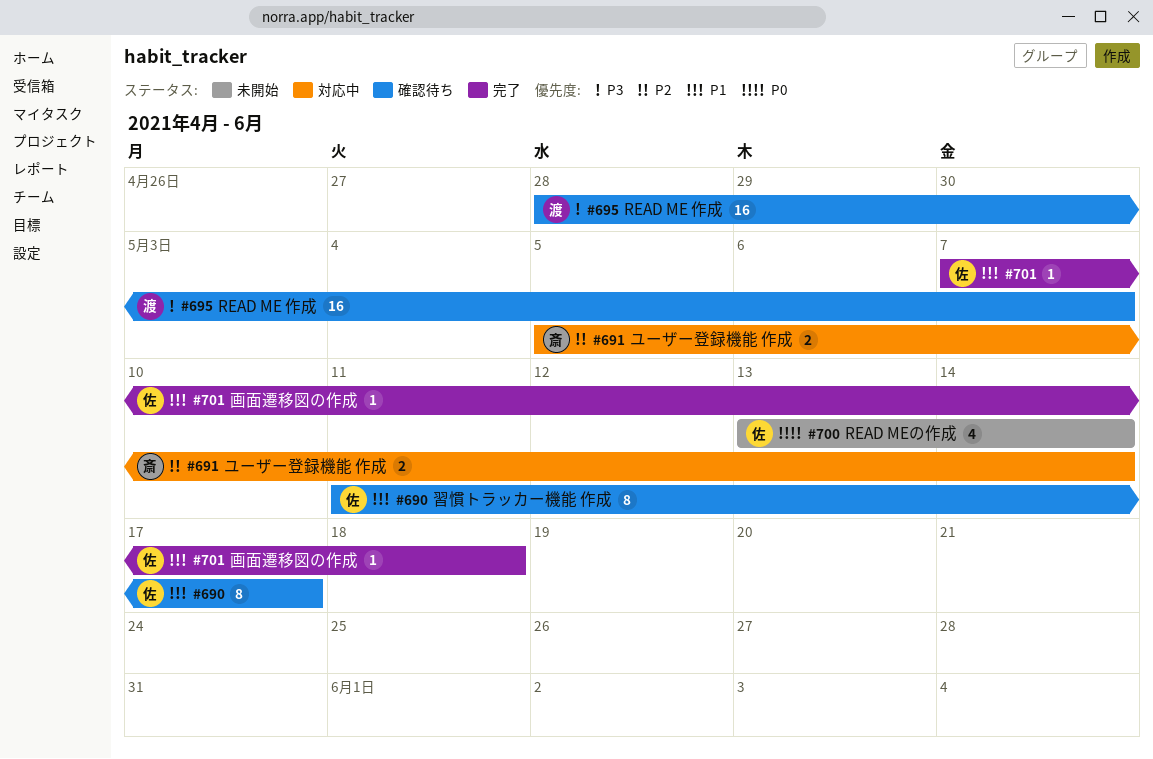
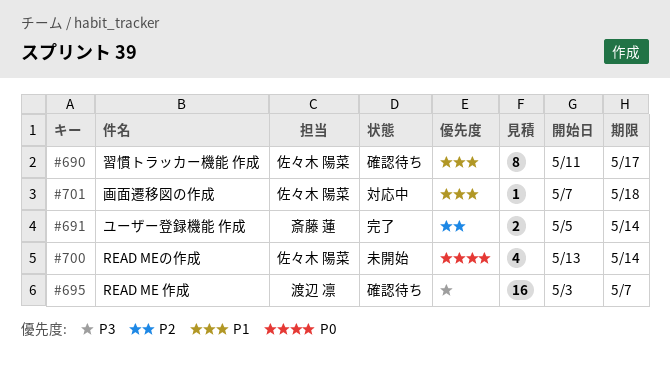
#691, status: 対応中 -> 完了
#695, start: Apr 28 -> May 3
#701, status: 完了 -> 対応中

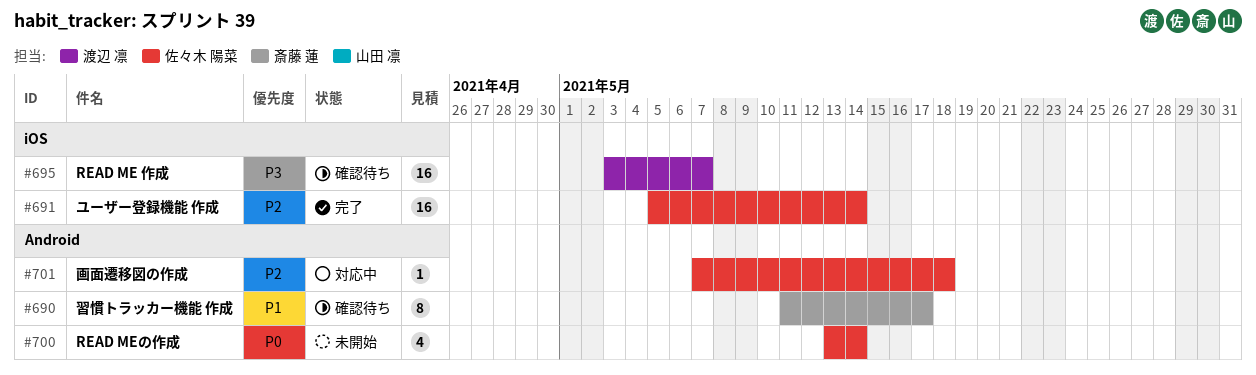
#690, owner: 佐々木 陽菜 -> 斎藤 蓮
#691, owner: 斎藤 蓮 -> 佐々木 陽菜
#691, estimate: 2 -> 16
#701, priority: P1 -> P2

